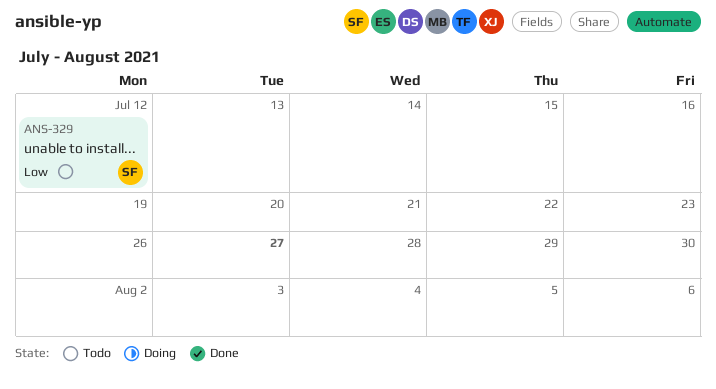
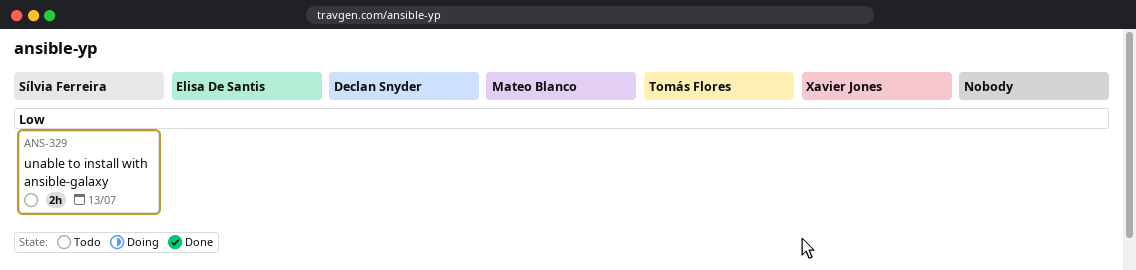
ANS-329, due: Jul 12 -> Jul 13

